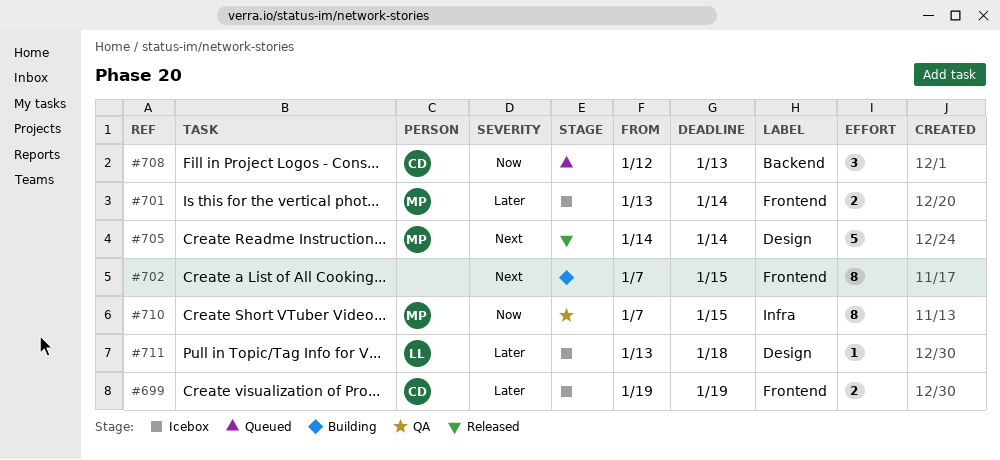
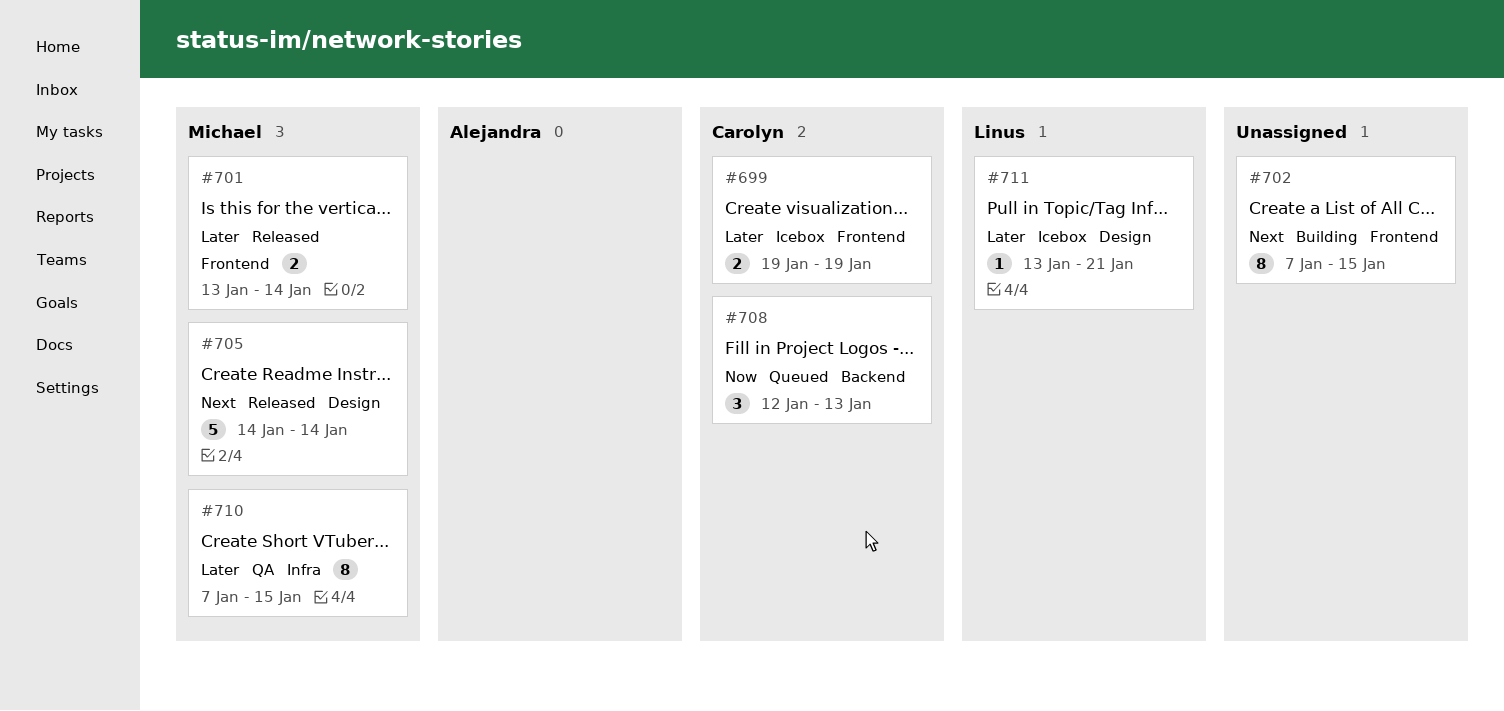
#701, status: Icebox -> Released
#710, priority: Now -> Later
#711, due: Jan 18 -> Jan 21

